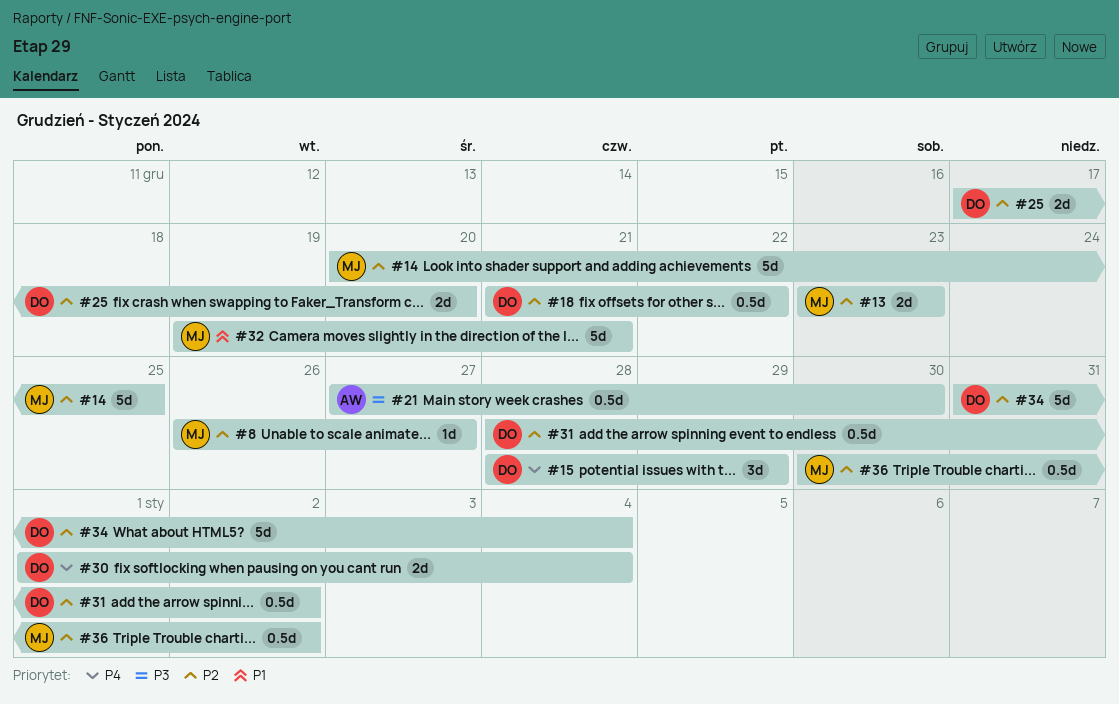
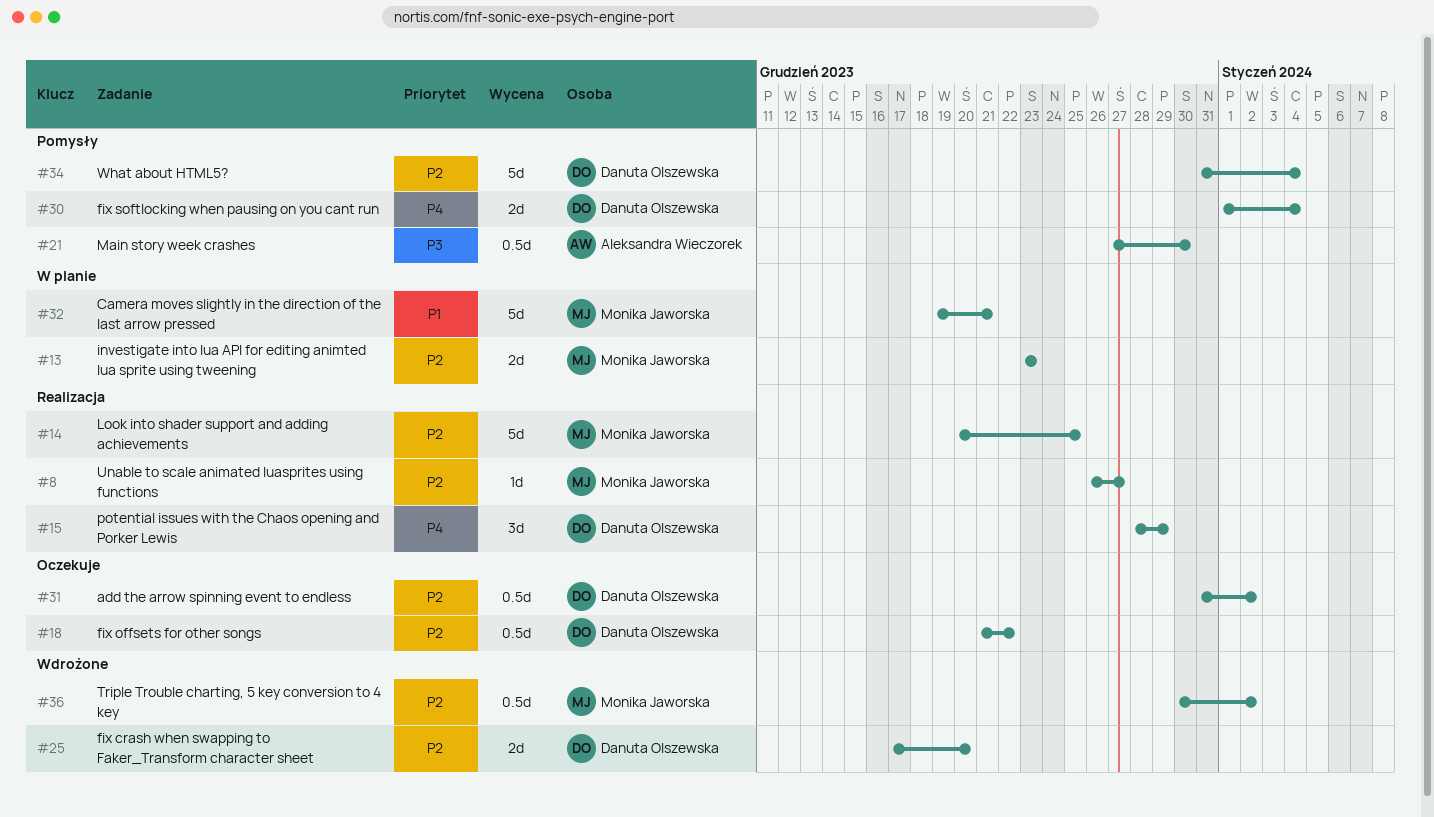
#31, start: Dec 28 -> Dec 31

